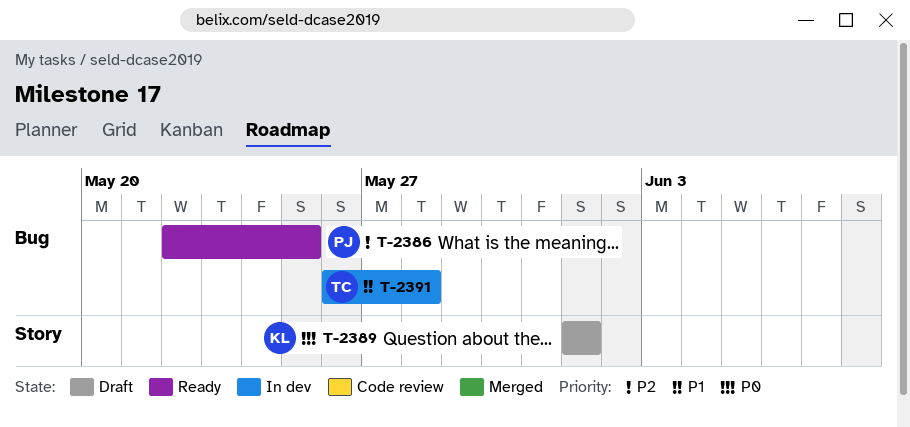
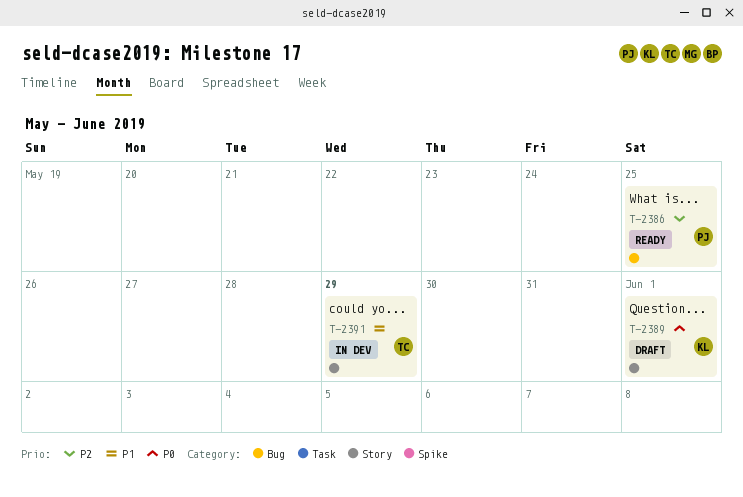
T-2391, label: Bug -> Story
T-2391, due: May 28 -> May 29

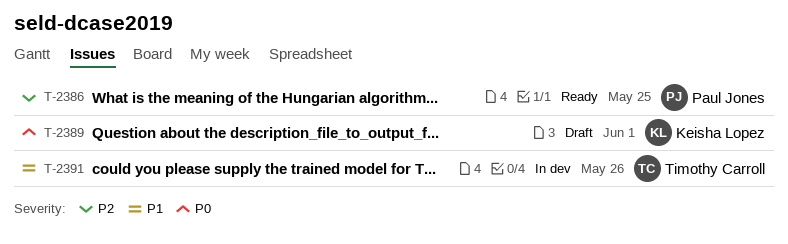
T-2391, due: May 29 -> May 26

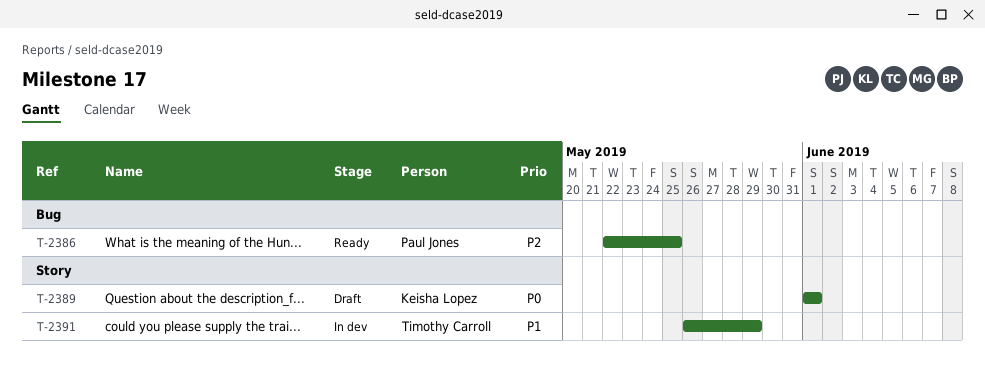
T-2391, due: May 26 -> May 29

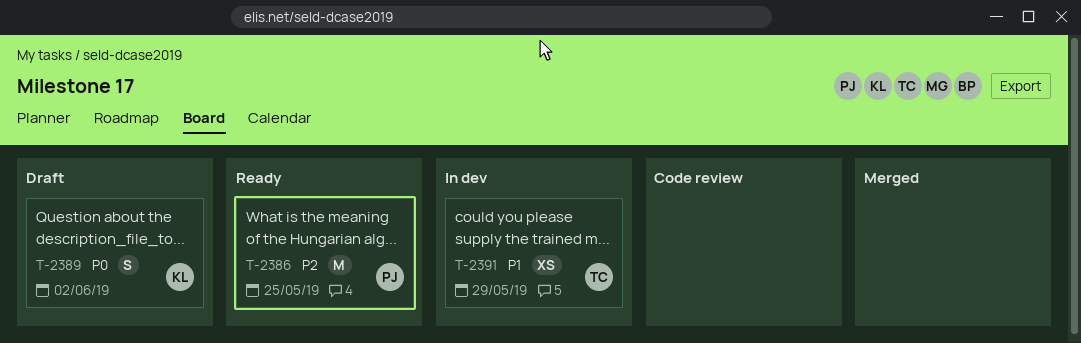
T-2389, due: Jun 1 -> Jun 2

